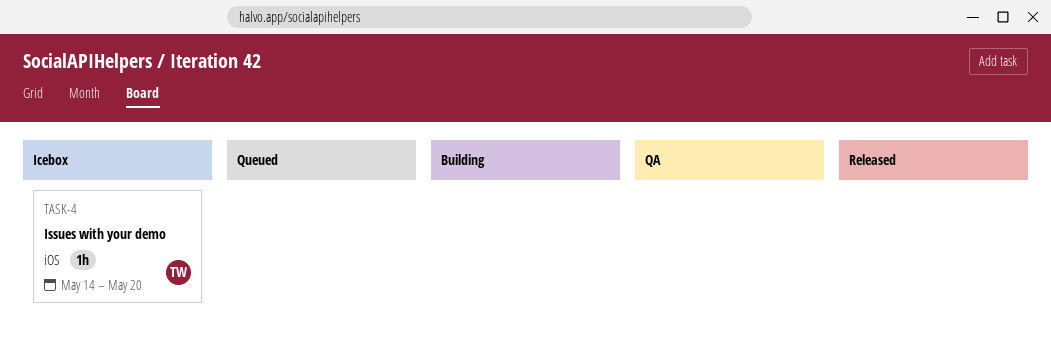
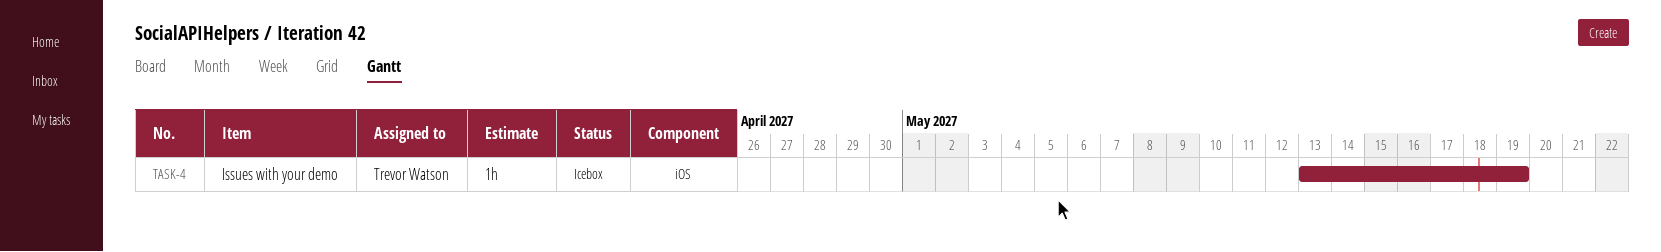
TASK-4, start: May 14 -> May 13
TASK-4, due: May 20 -> May 19

